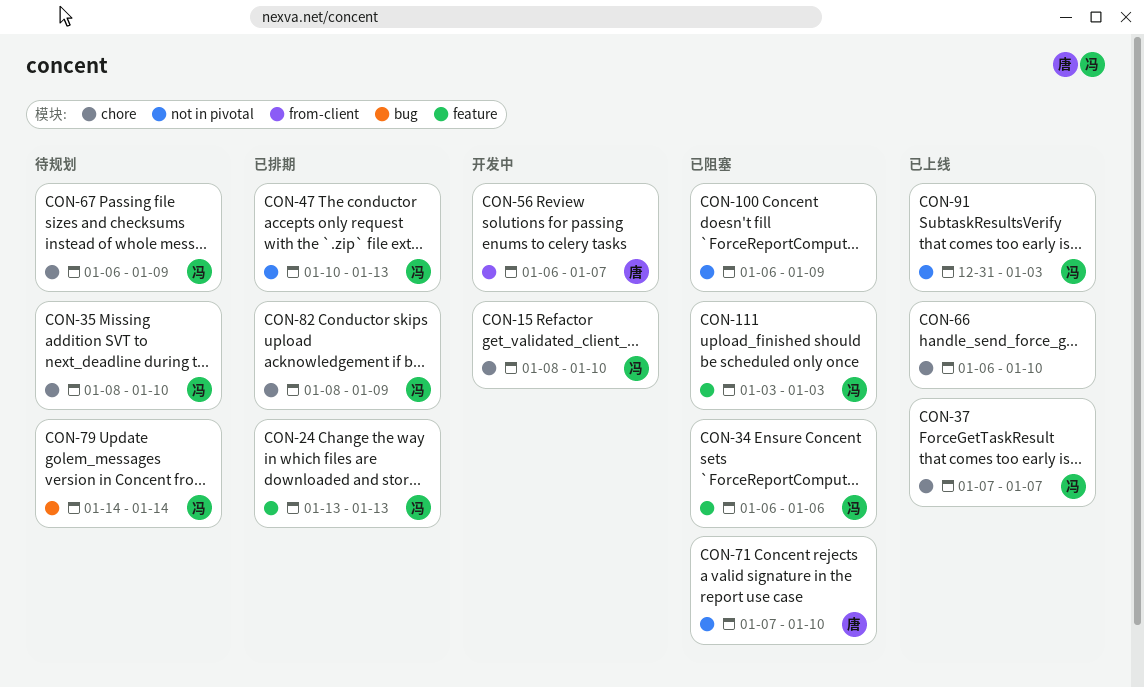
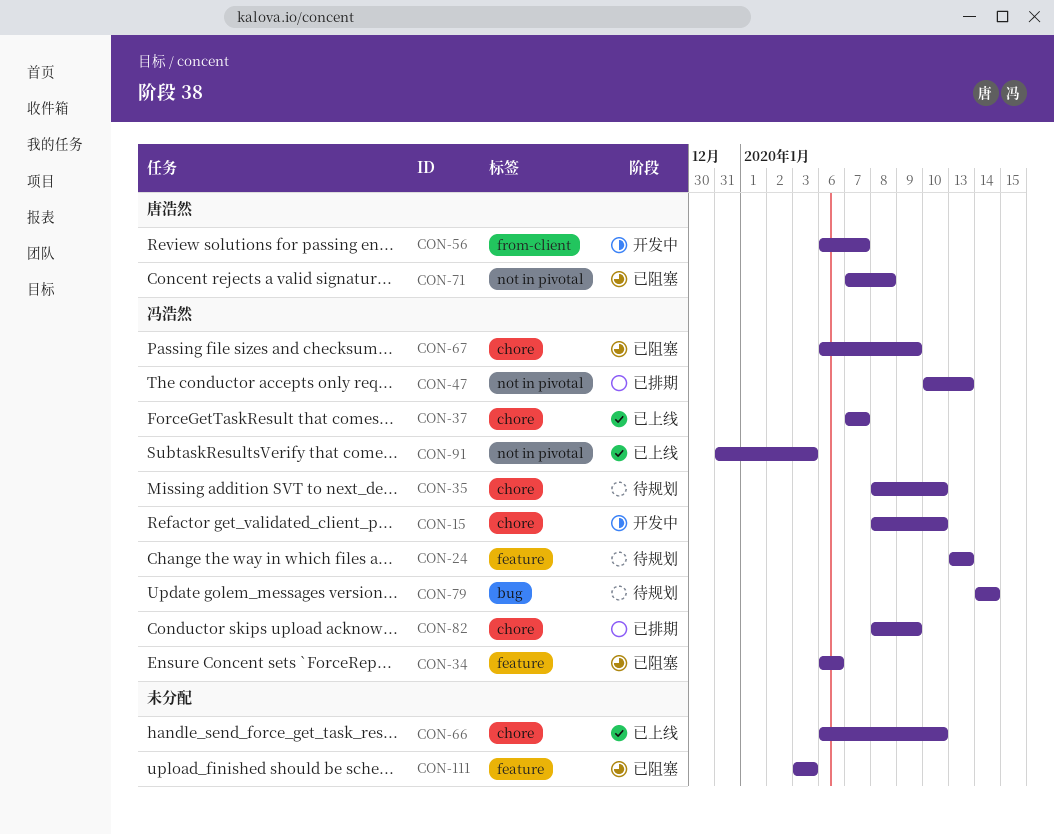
CON-24, status: 已排期 -> 待规划
CON-67, status: 待规划 -> 已阻塞
CON-71, due: Jan 10 -> Jan 8
CON-100: present -> none
CON-111, owner: 冯浩然 -> none

